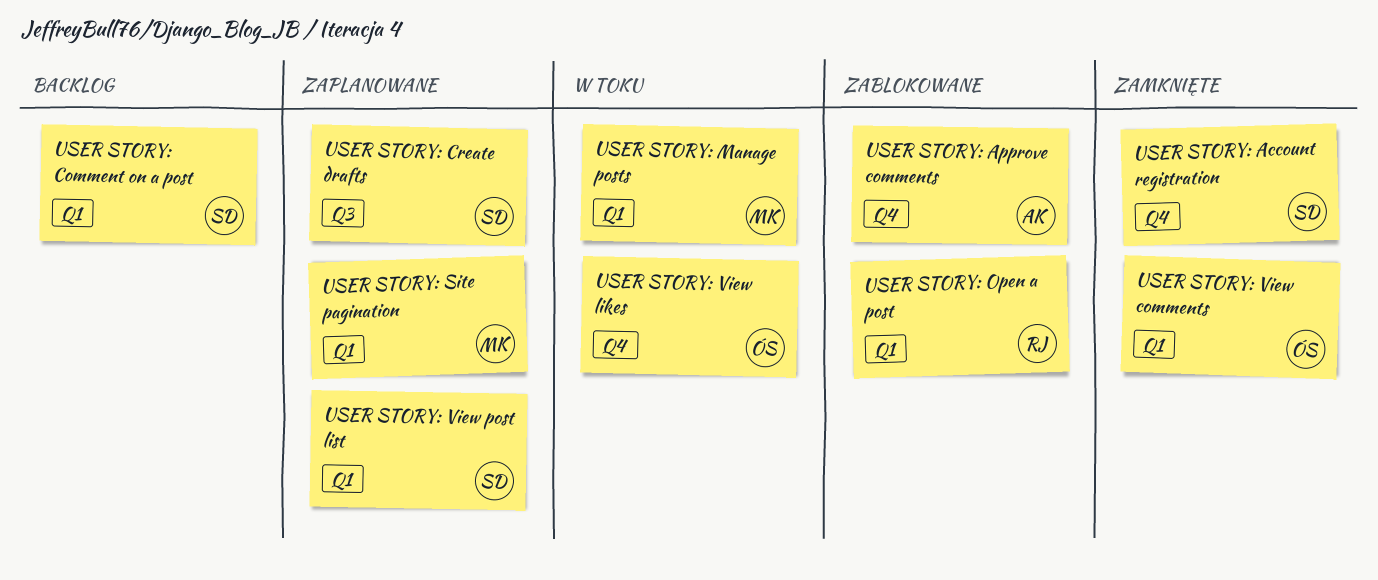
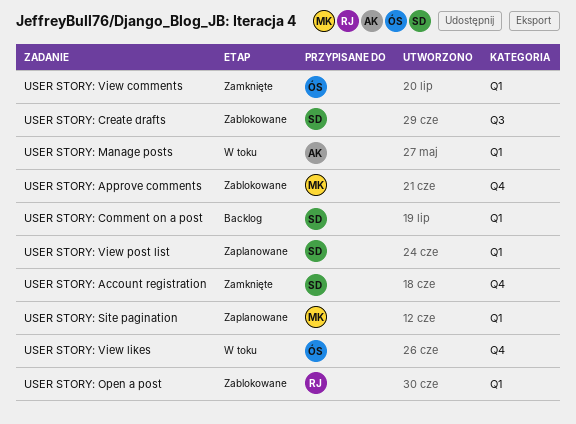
USER STORY: Approve comments, owner: AK -> MK
USER STORY: Create drafts, status: Zaplanowane -> Zablokowane
USER STORY: Manage posts, owner: MK -> AK

